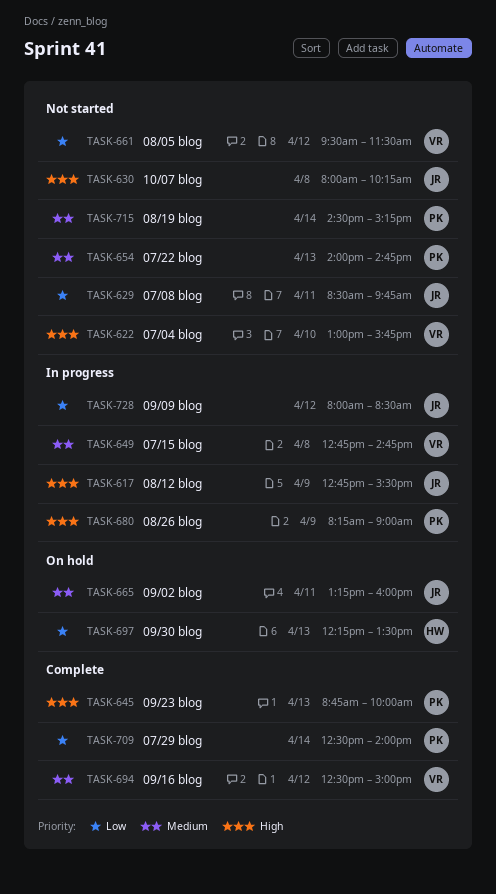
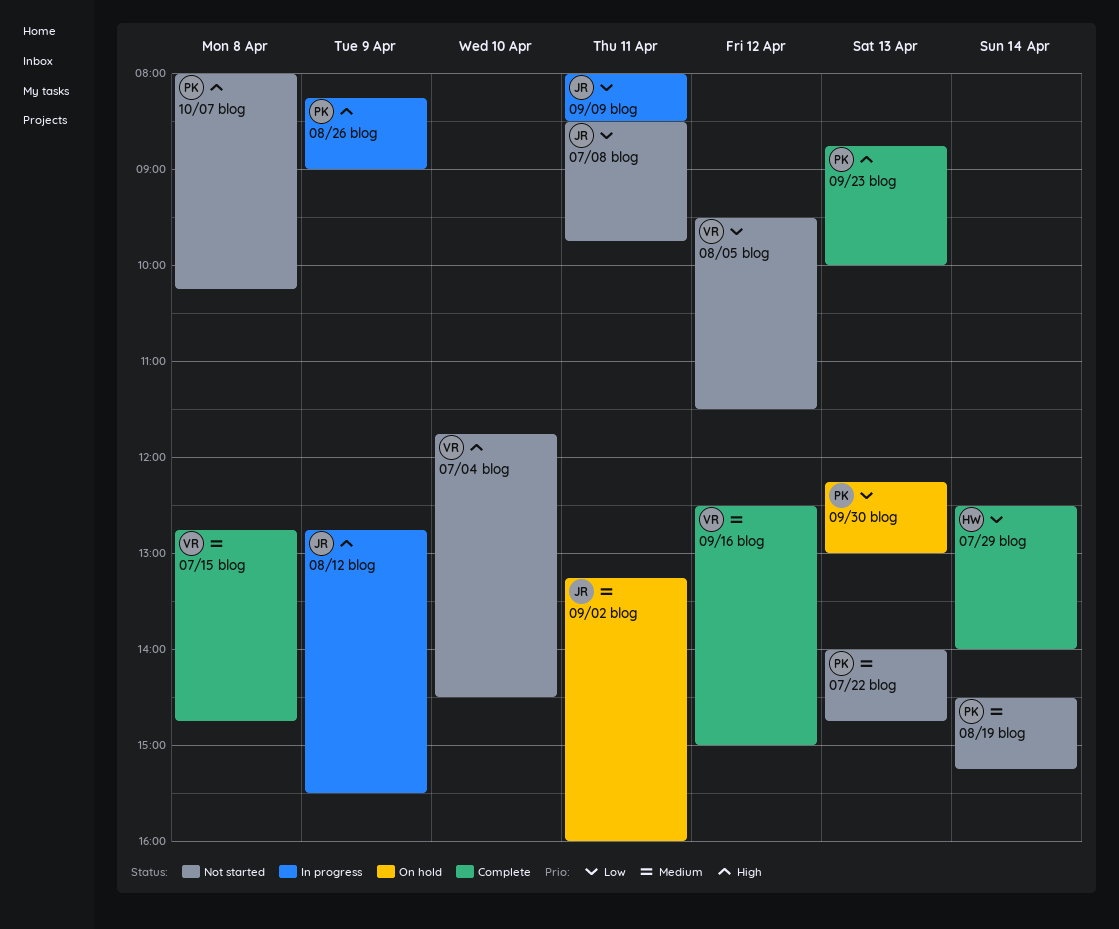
07/04 blog, begins: 13:00 -> 11:45
07/04 blog, ends: 15:45 -> 14:30
07/15 blog, status: In progress -> Complete
07/29 blog, owner: PK -> HW
09/09 blog, day: Apr 12 -> Apr 11
09/30 blog, owner: HW -> PK
09/30 blog, ends: 13:30 -> 13:00
10/07 blog, owner: JR -> PK

